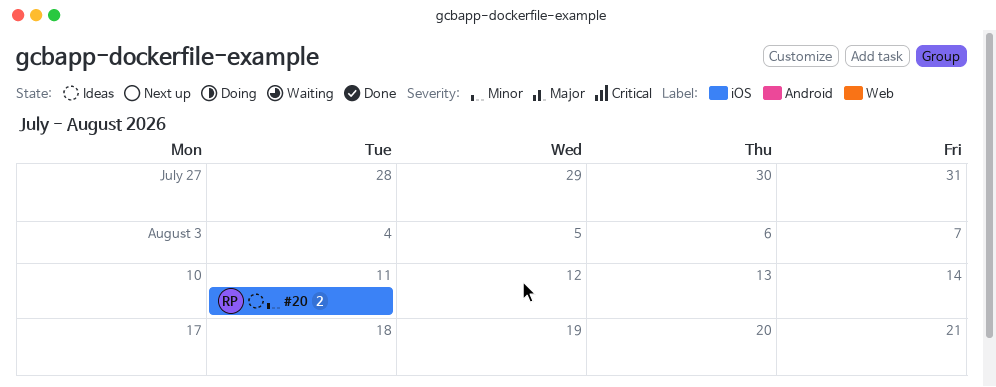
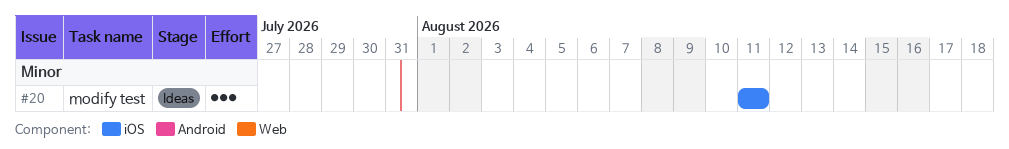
#20, estimate: 2 -> 3

